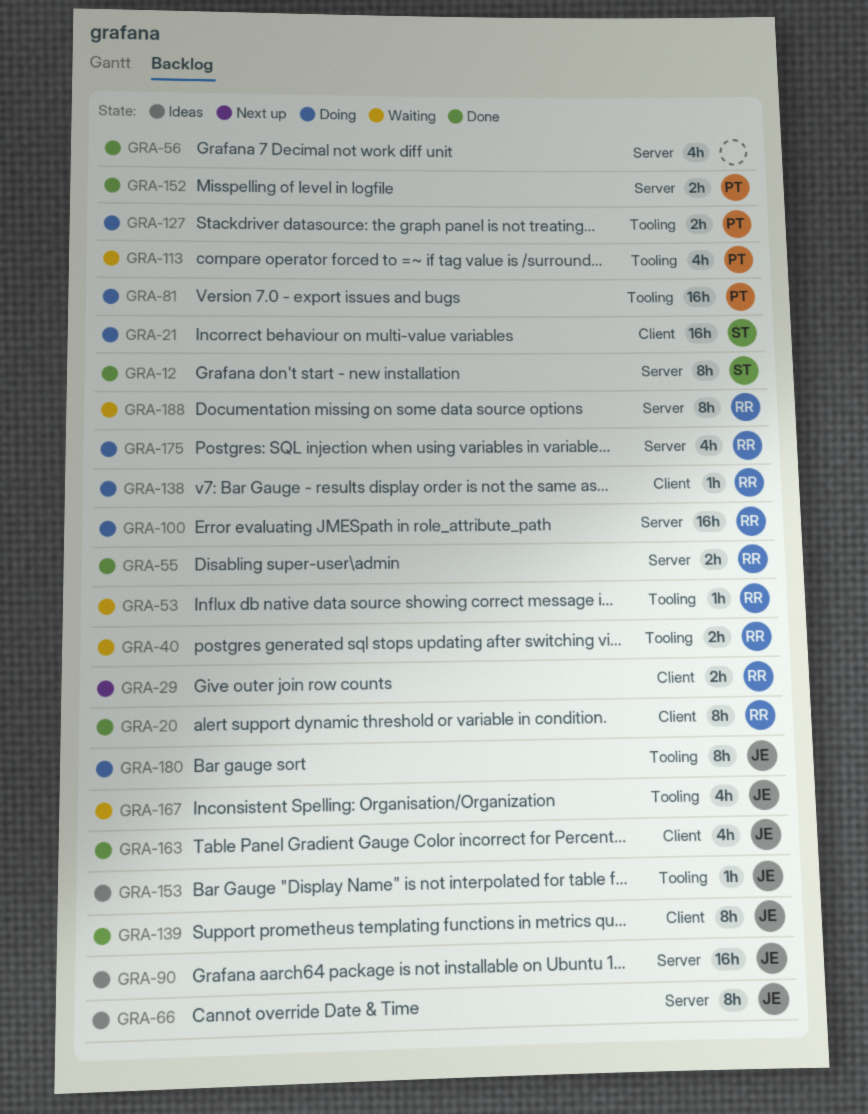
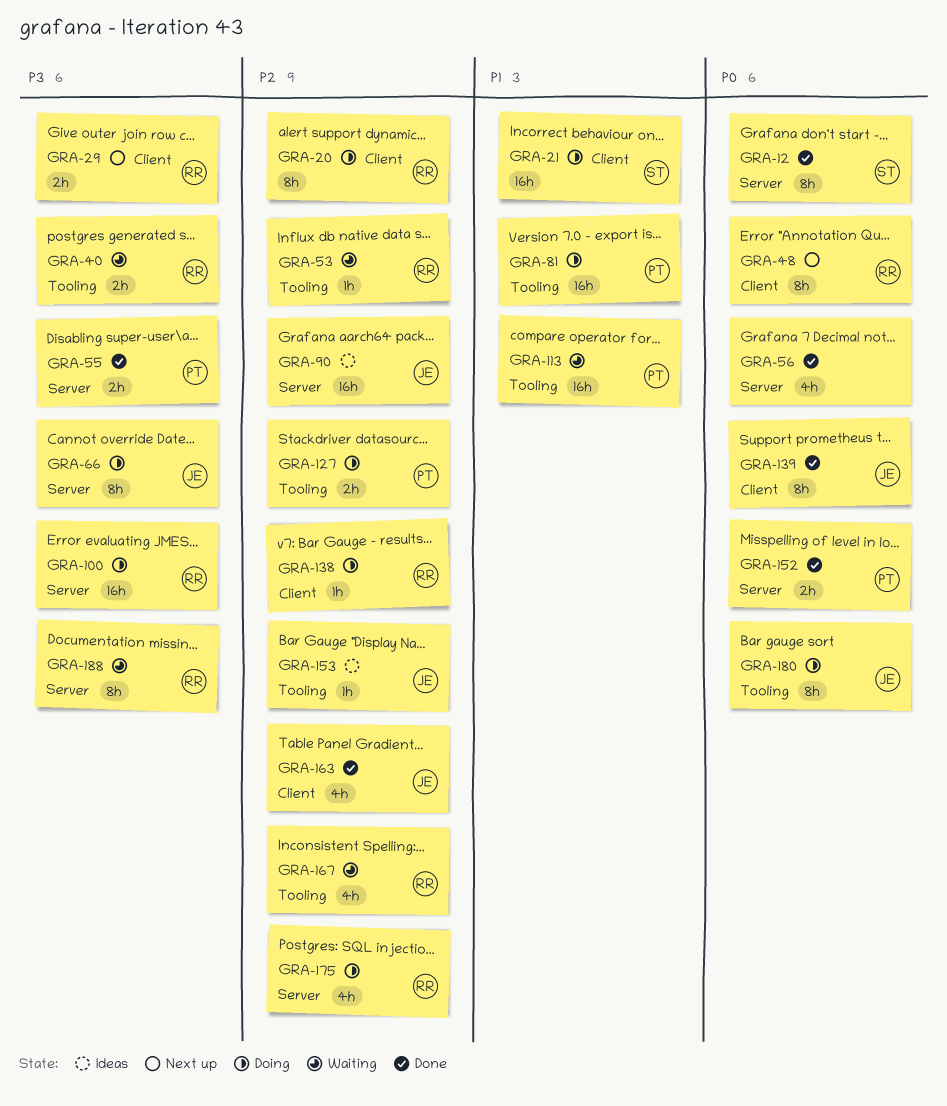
GRA-20, status: Done -> Doing
GRA-48: none -> present
GRA-55, owner: RR -> PT
GRA-66, status: Ideas -> Doing
GRA-113, estimate: 4h -> 16h
GRA-167, owner: JE -> RR

